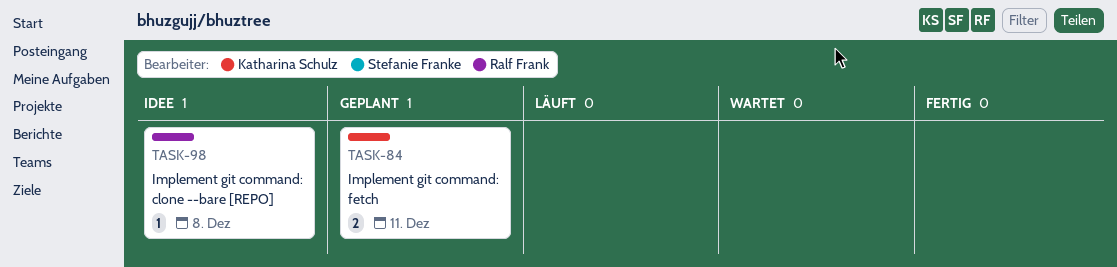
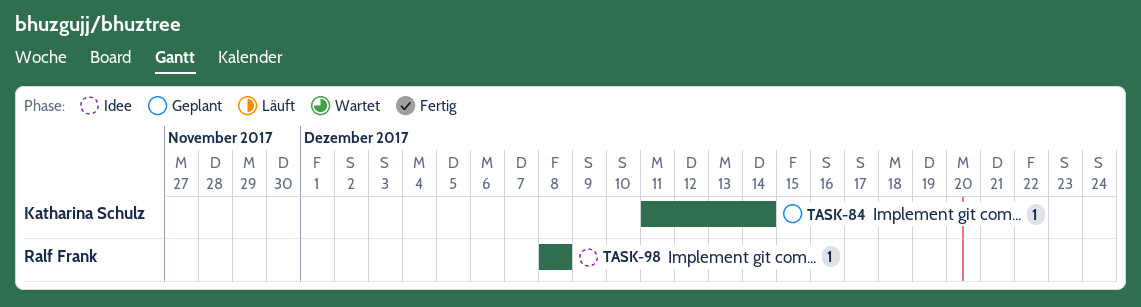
TASK-84, estimate: 2 -> 1
TASK-84, due: Dec 11 -> Dec 14

